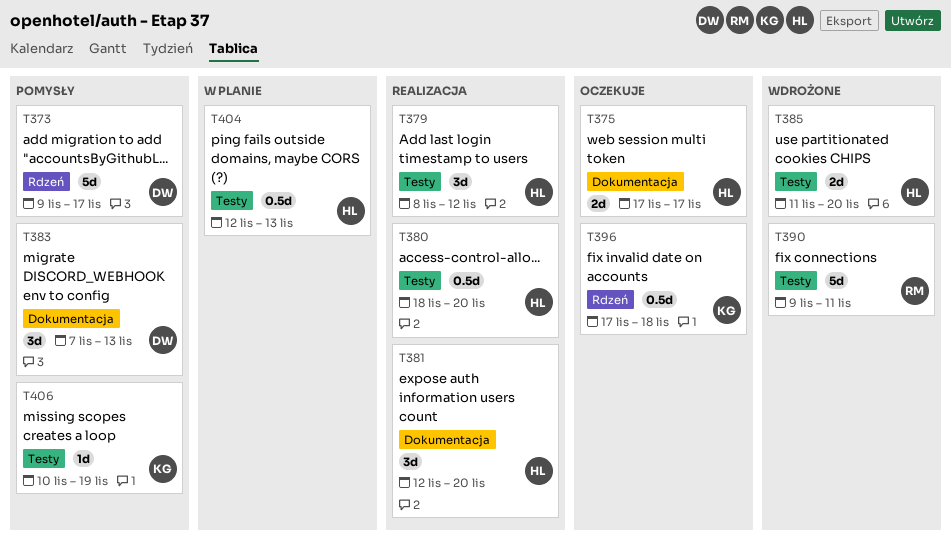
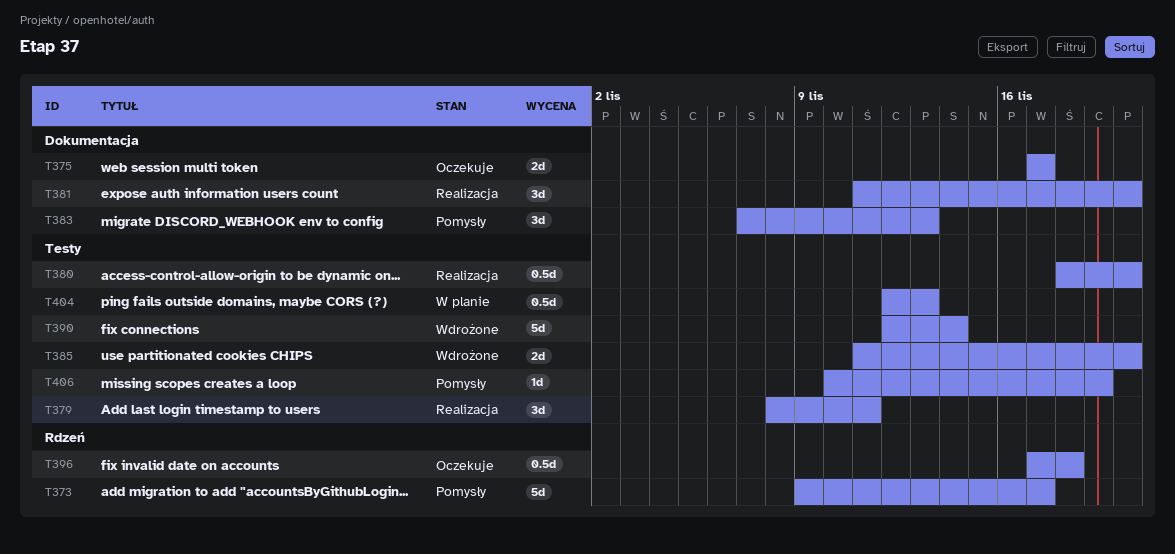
T379, due: Nov 12 -> Nov 11
T381, start: Nov 12 -> Nov 11
T390, start: Nov 9 -> Nov 12
T390, due: Nov 11 -> Nov 14

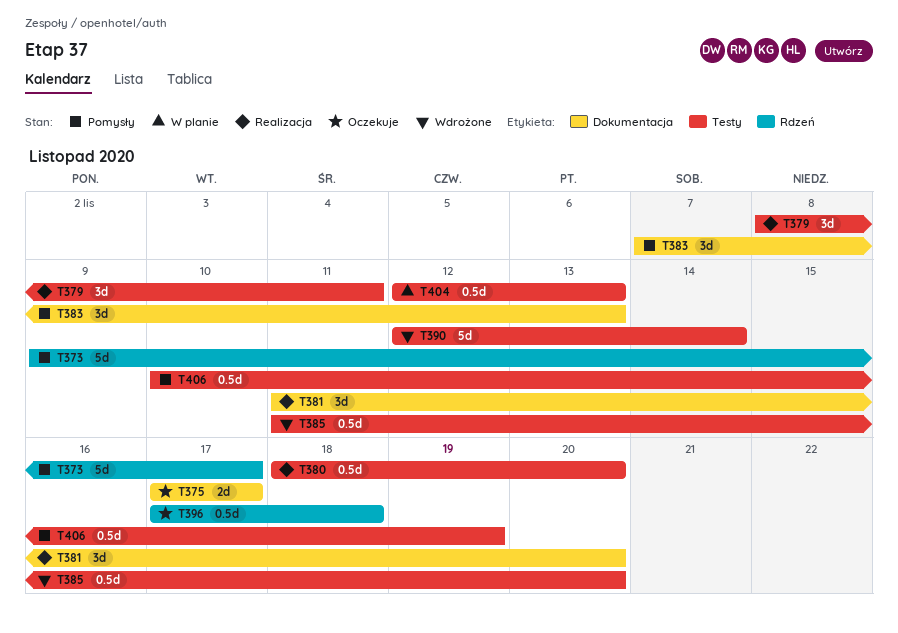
T385, estimate: 2d -> 0.5d
T406, estimate: 1d -> 0.5d

